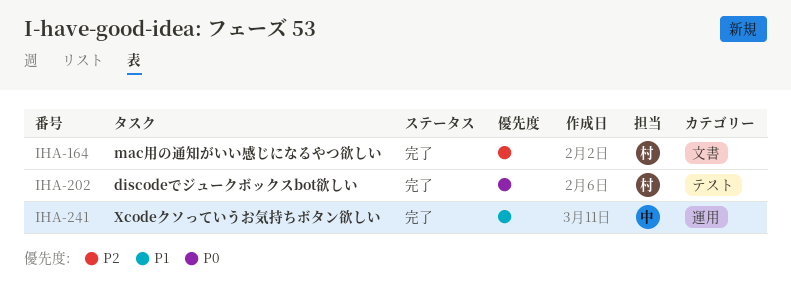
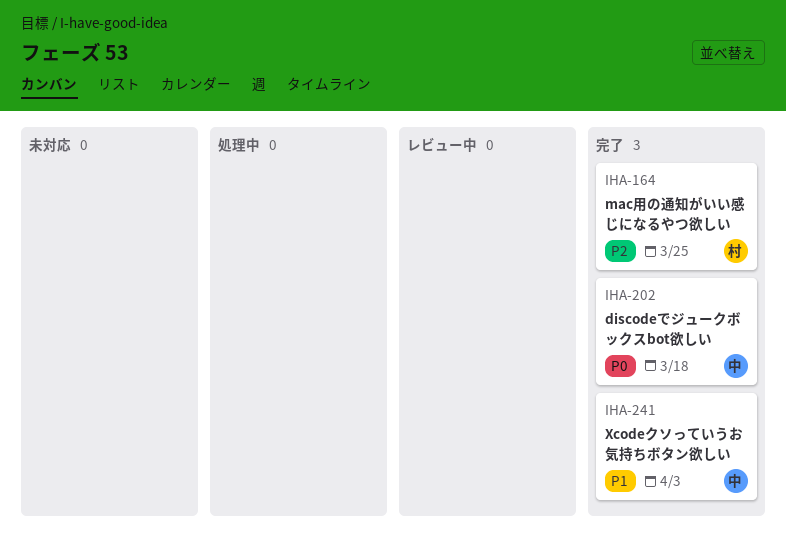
IHA-202, owner: 村 -> 中

